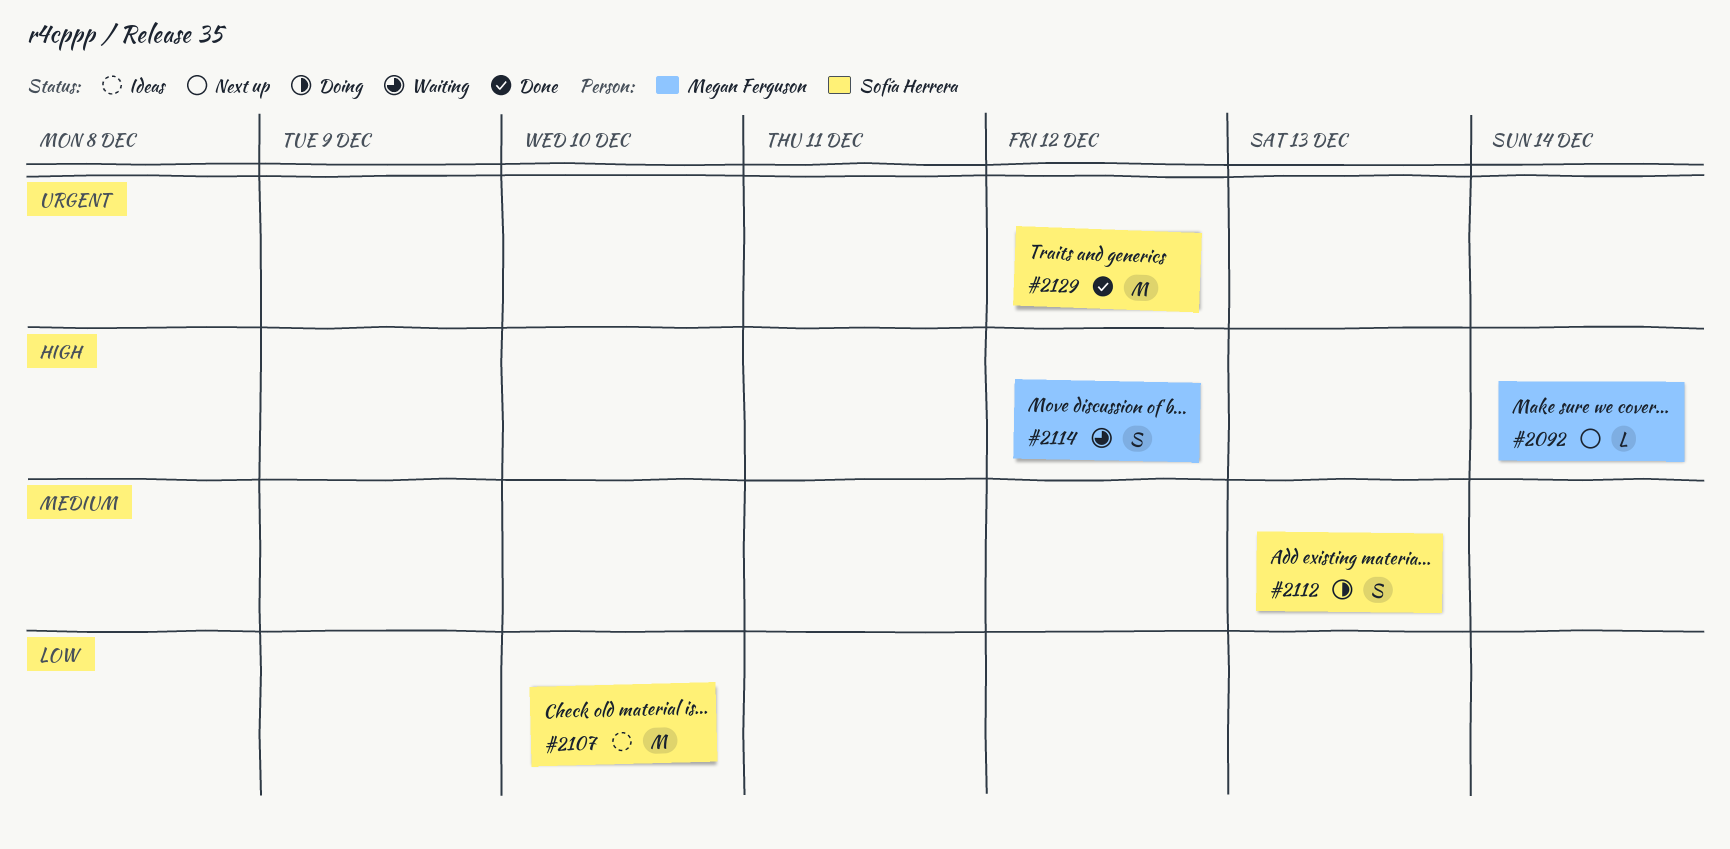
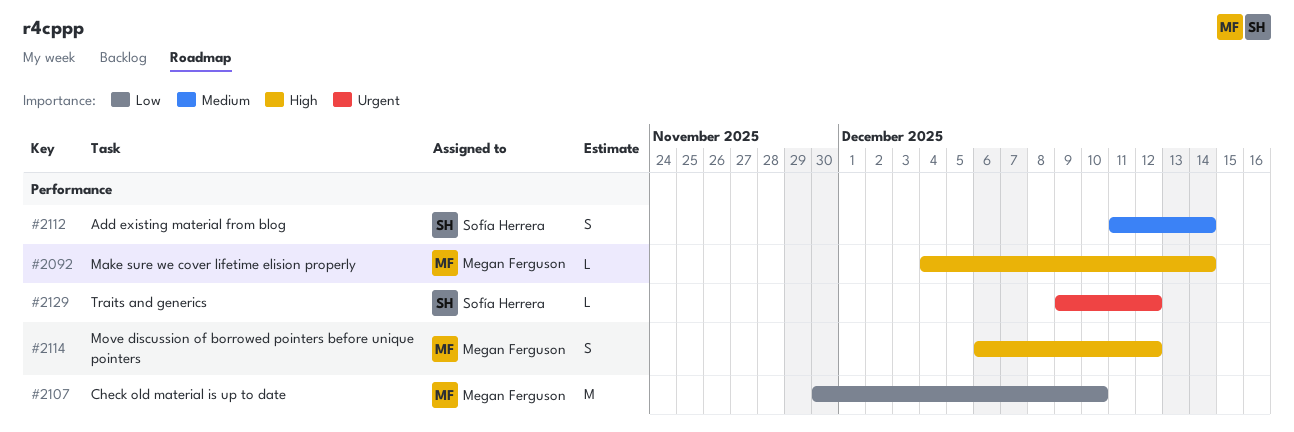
#2107, owner: Sofía Herrera -> Megan Ferguson
#2112, due: Dec 13 -> Dec 14
#2129, estimate: M -> L

